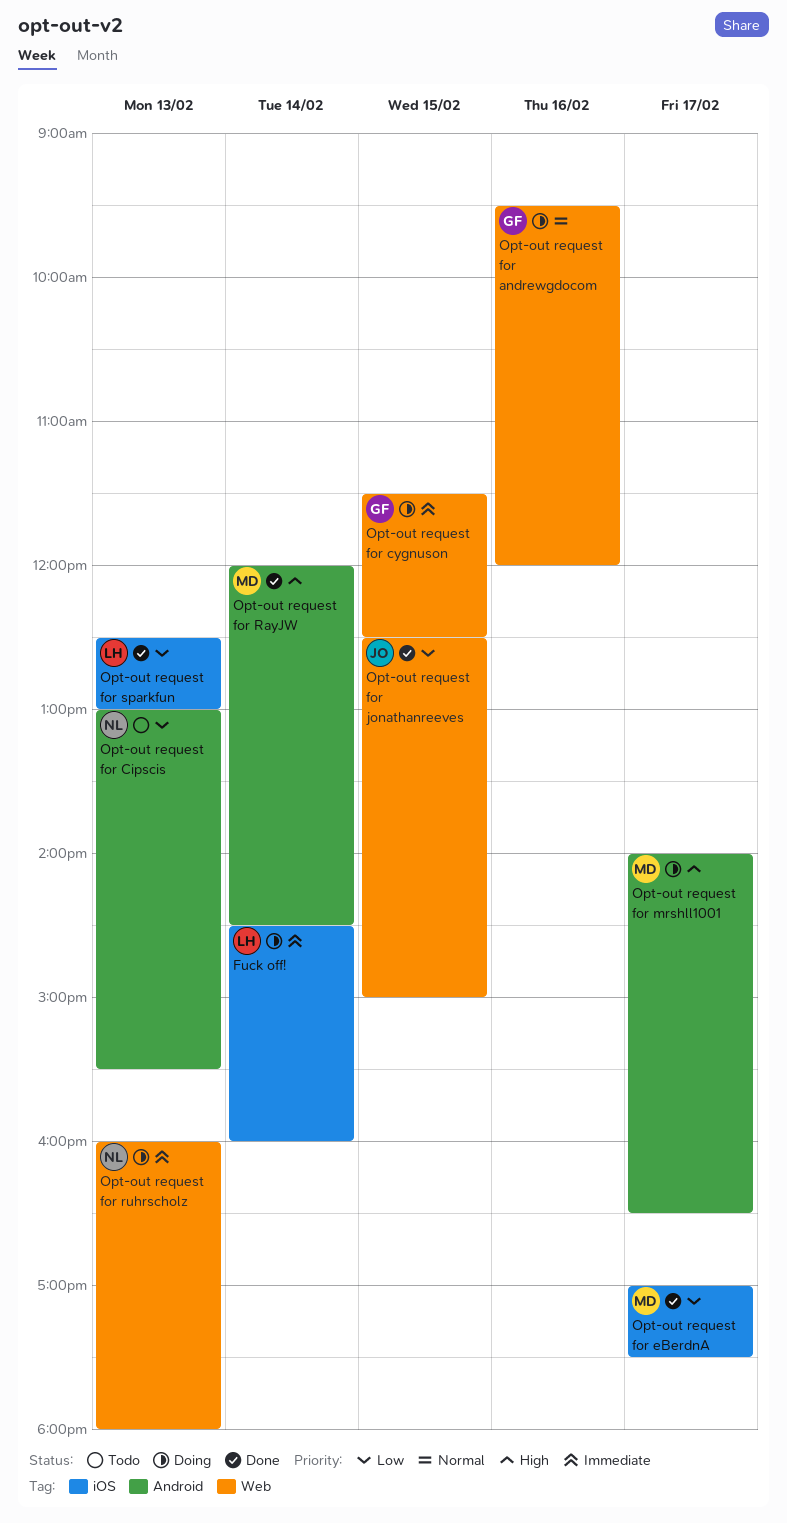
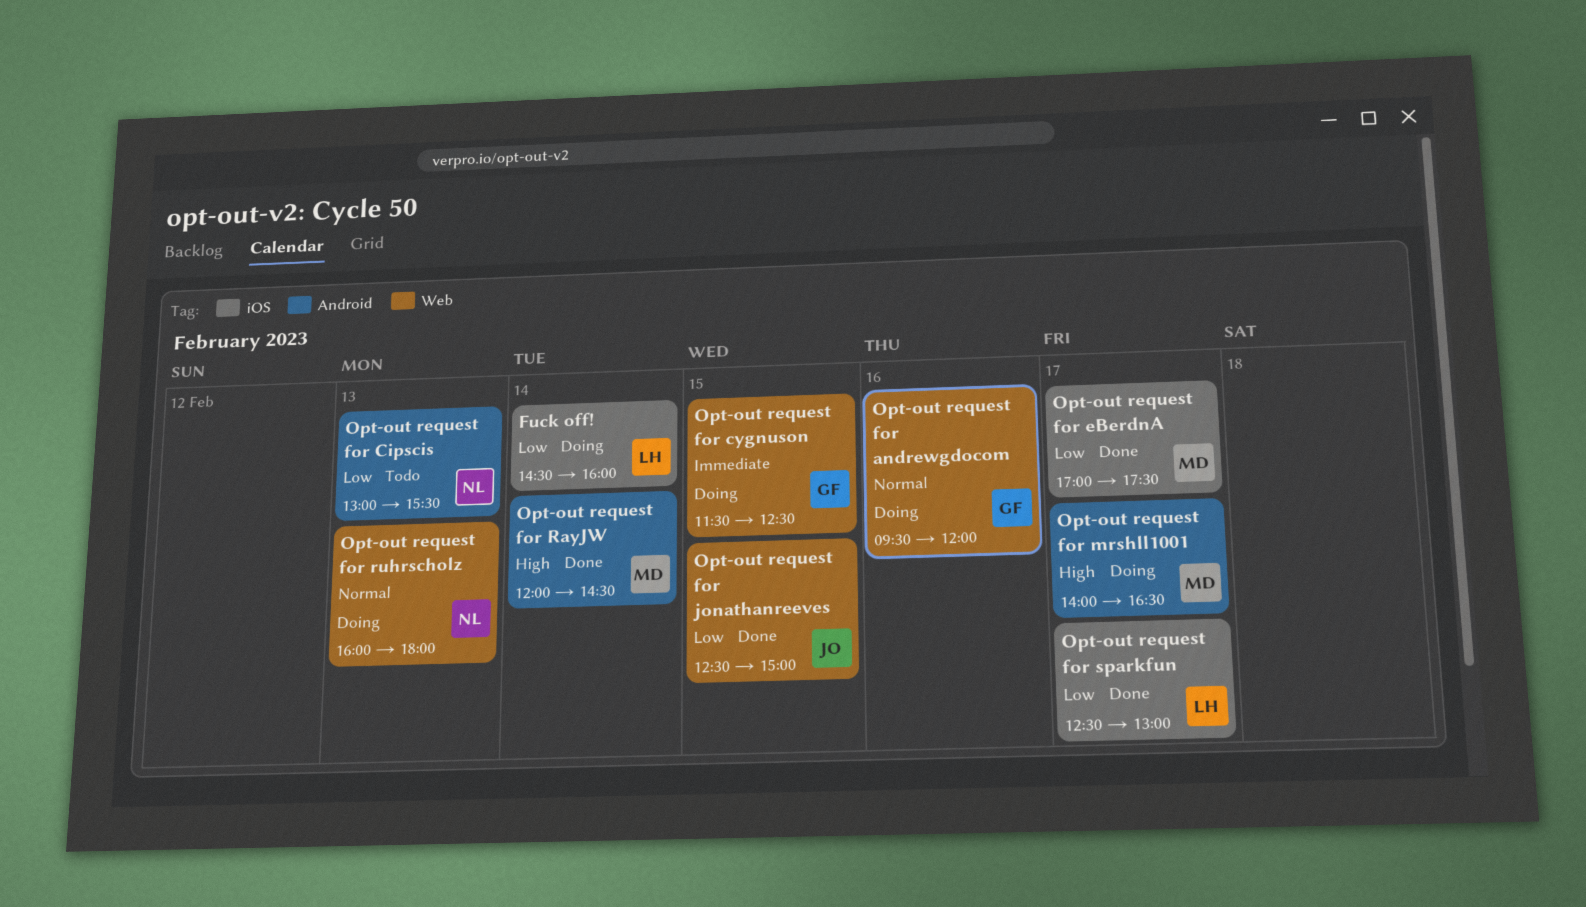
Fuck off!, priority: Immediate -> Low
Opt-out request for ruhrscholz, priority: Immediate -> Normal
Opt-out request for sparkfun, day: Feb 13 -> Feb 17

